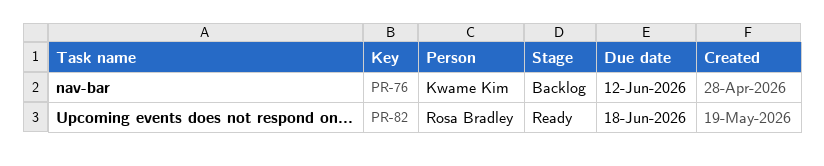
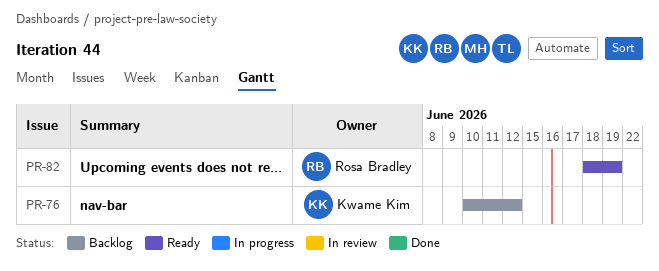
PR-82, due: Jun 18 -> Jun 19

